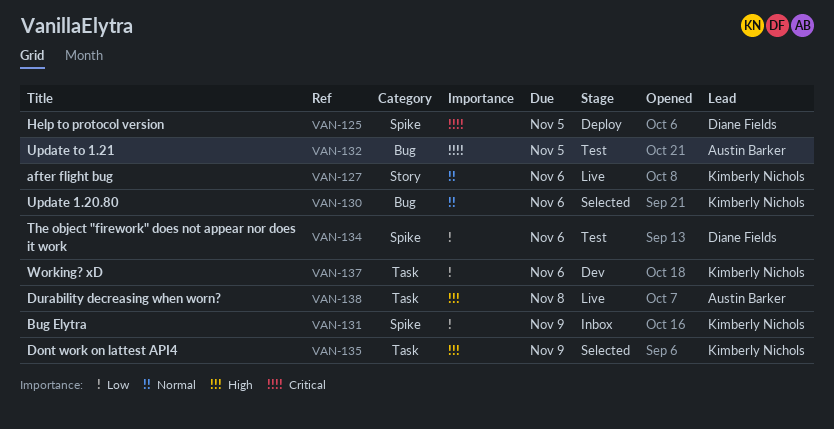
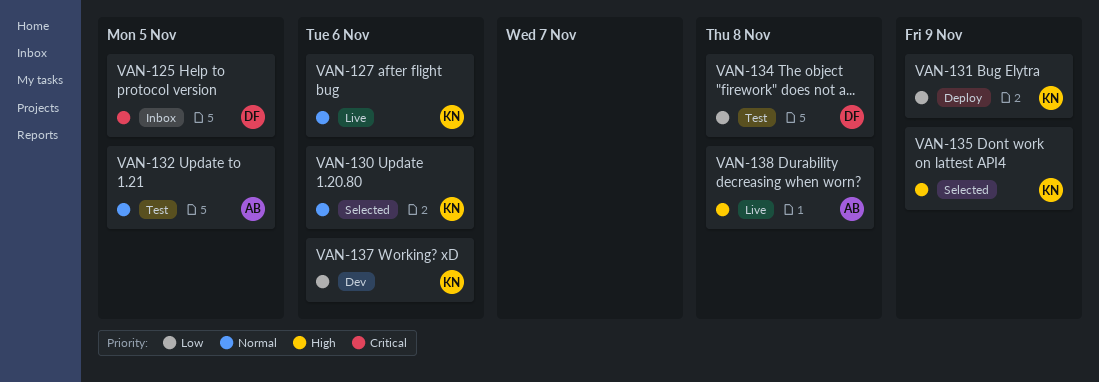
VAN-125, status: Deploy -> Inbox
VAN-131, status: Inbox -> Deploy
VAN-132, priority: Critical -> Normal
VAN-134, due: Nov 6 -> Nov 8

